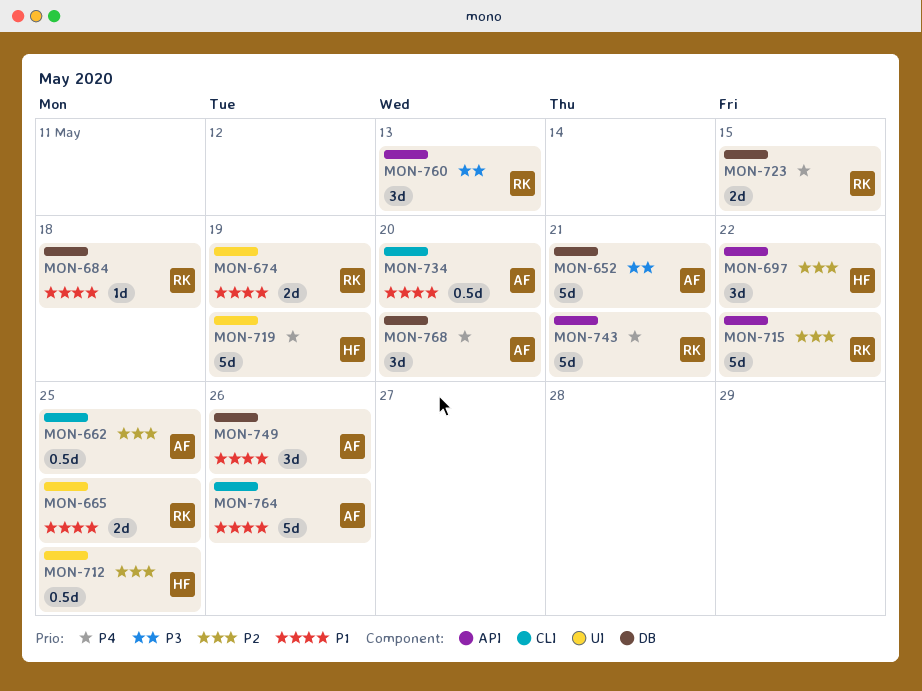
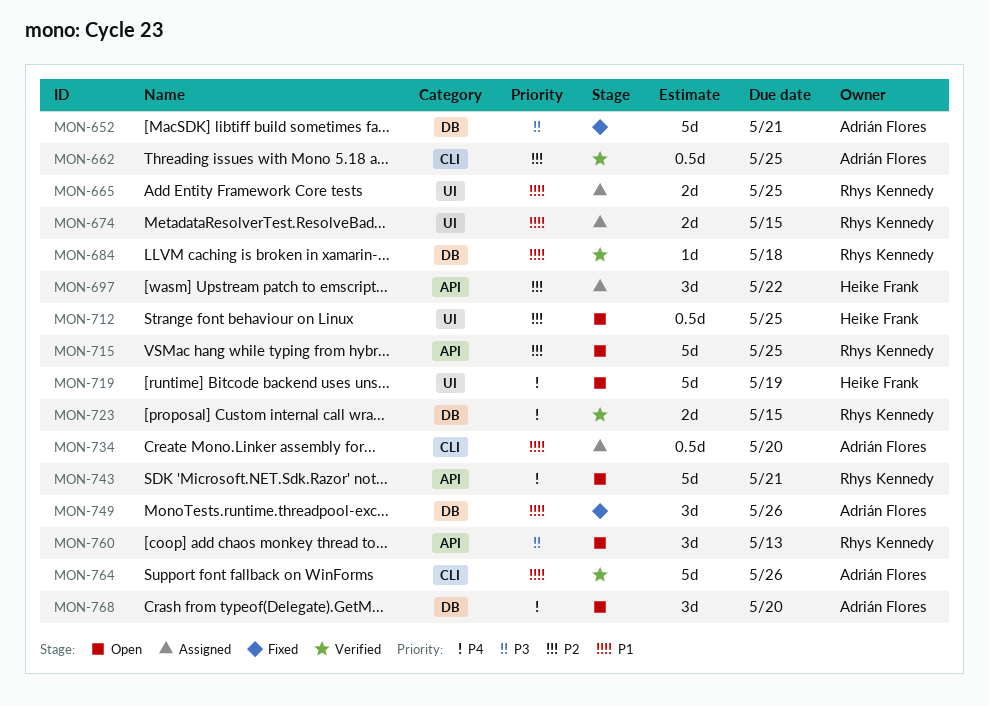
MON-674, due: May 19 -> May 15
MON-715, due: May 22 -> May 25

